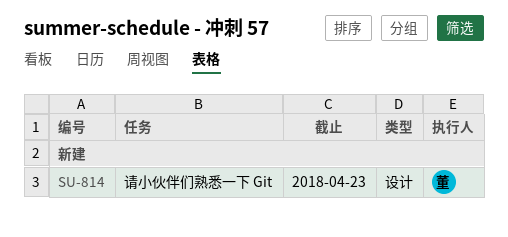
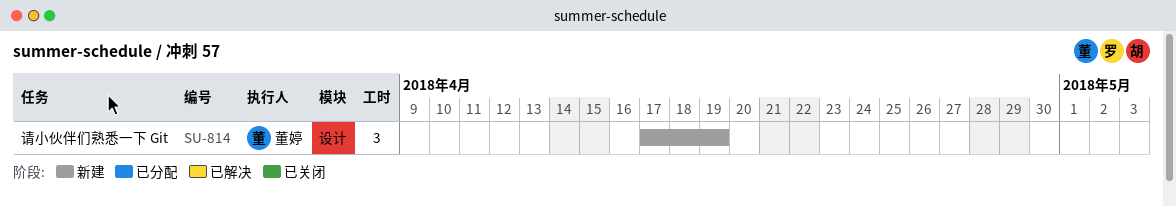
SU-814, due: Apr 23 -> Apr 19

